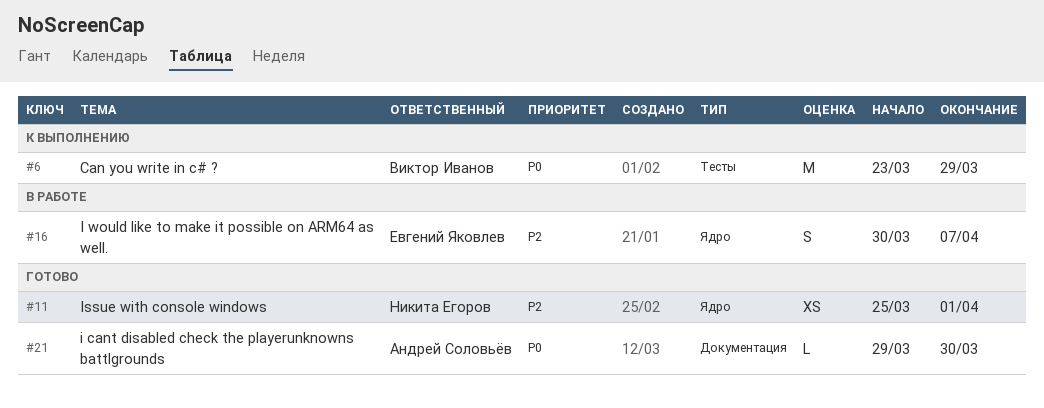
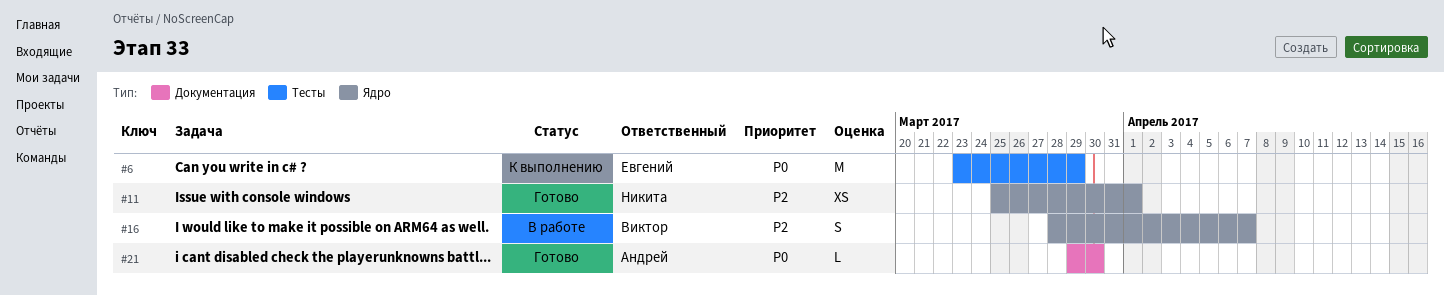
#6, owner: Виктор Иванов -> Евгений Яковлев
#16, owner: Евгений Яковлев -> Виктор Иванов
#16, start: Mar 30 -> Mar 28

